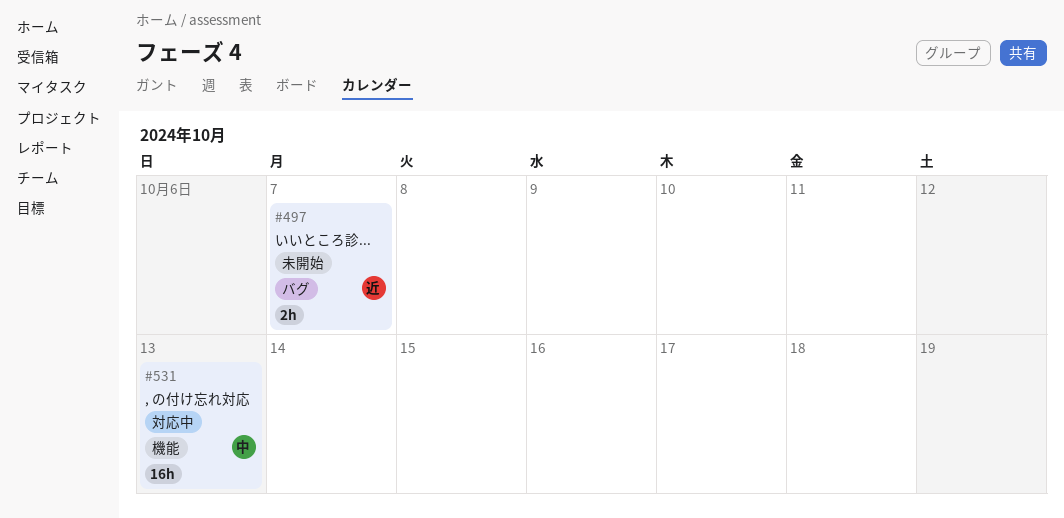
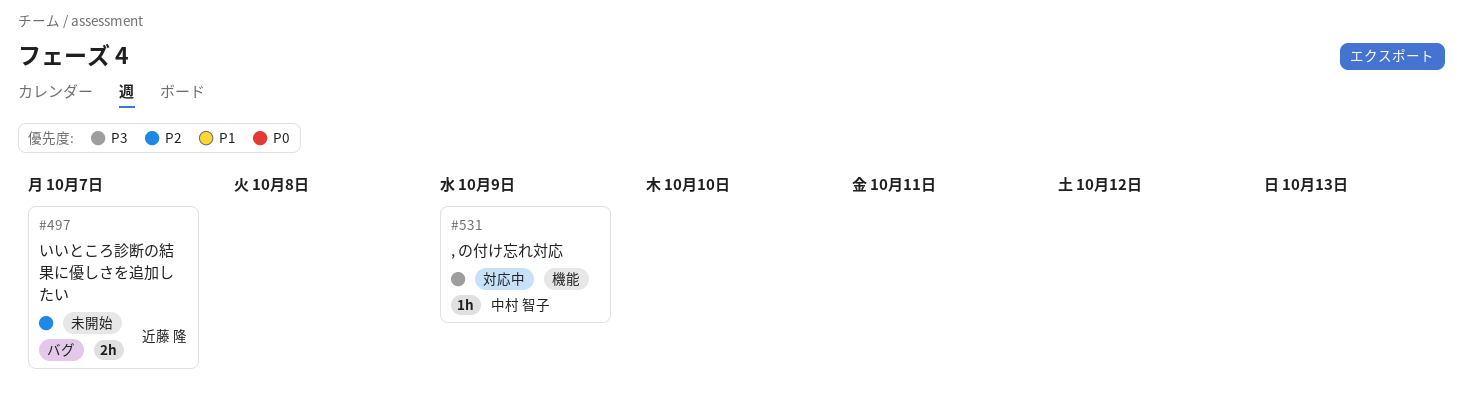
#531, estimate: 16h -> 1h
#531, due: Oct 13 -> Oct 9

